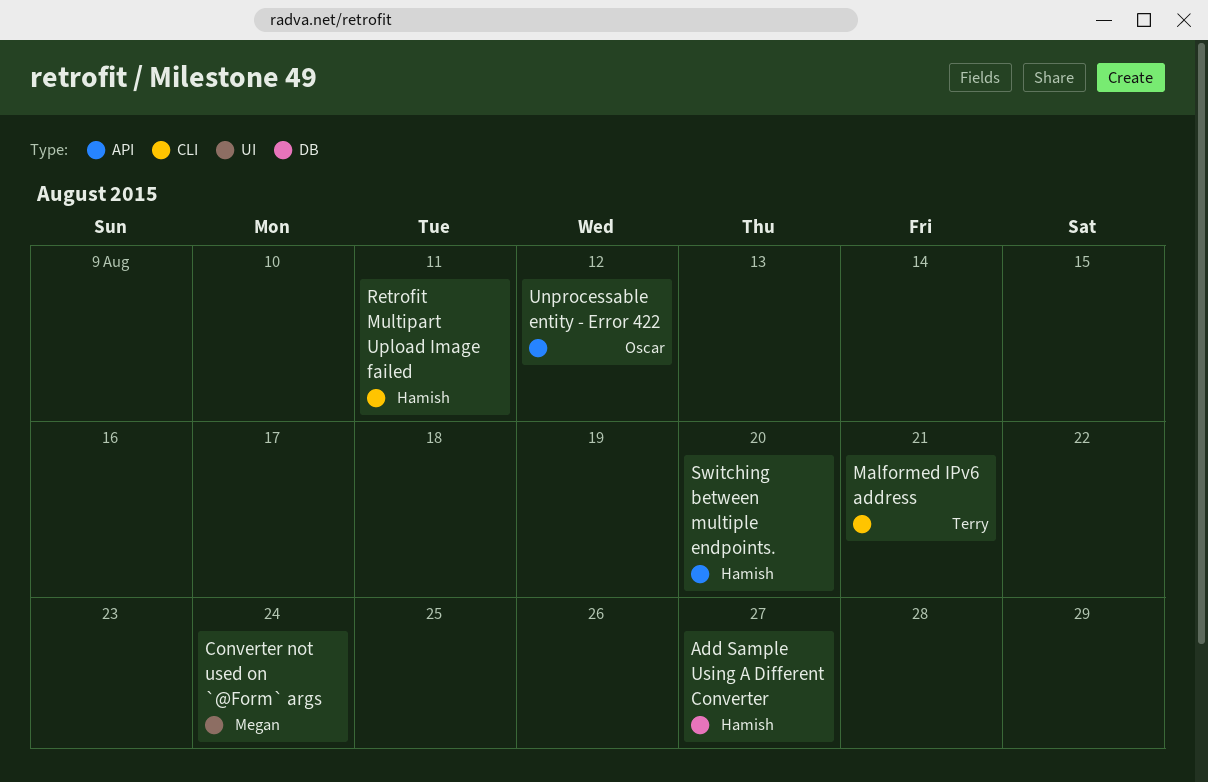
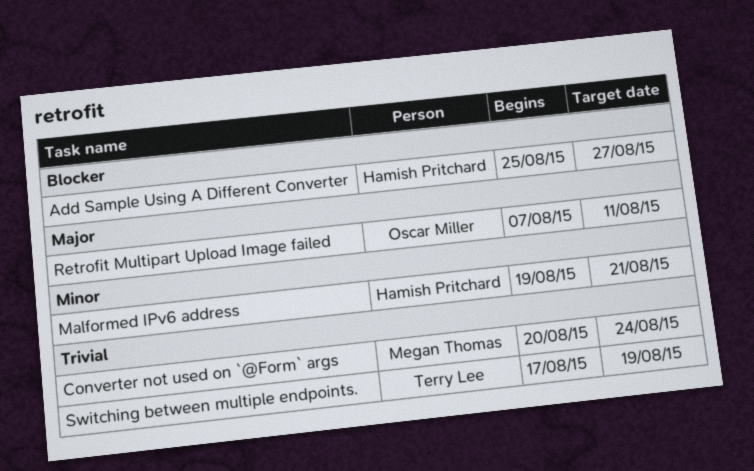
Malformed IPv6 address, owner: Terry Lee -> Hamish Pritchard
Retrofit Multipart Upload Image failed, owner: Hamish Pritchard -> Oscar Miller
Switching between multiple endpoints., owner: Hamish Pritchard -> Terry Lee
Switching between multiple endpoints., due: Aug 20 -> Aug 19
Unprocessable entity - Error 422: present -> none

